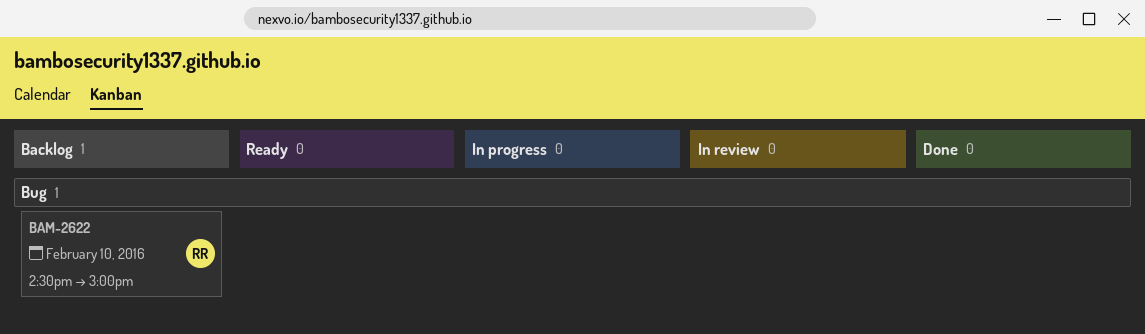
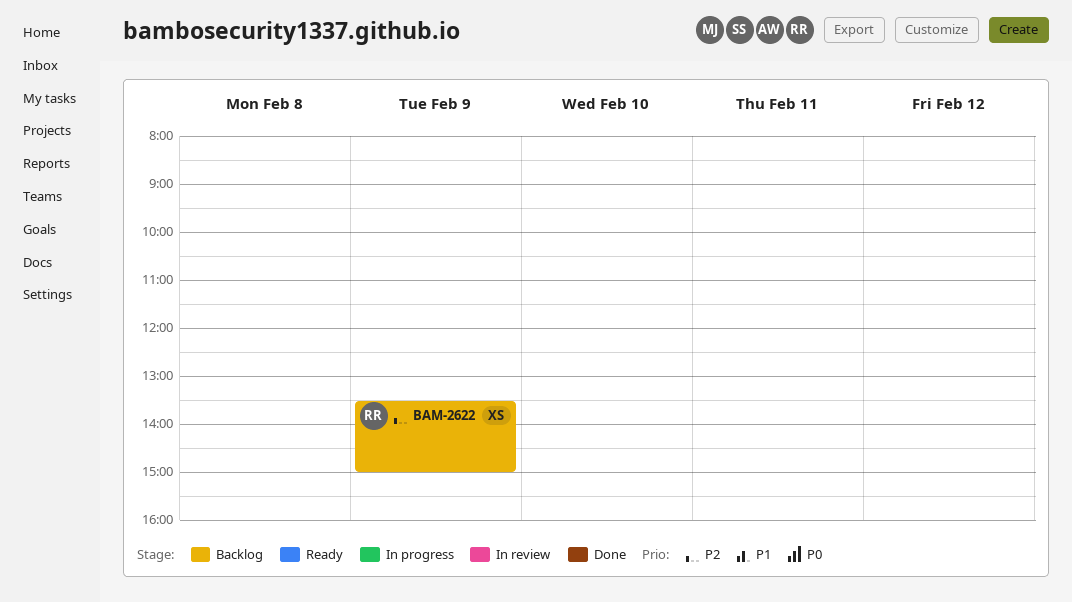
BAM-2622, day: Feb 10 -> Feb 9
BAM-2622, begins: 14:30 -> 13:30

